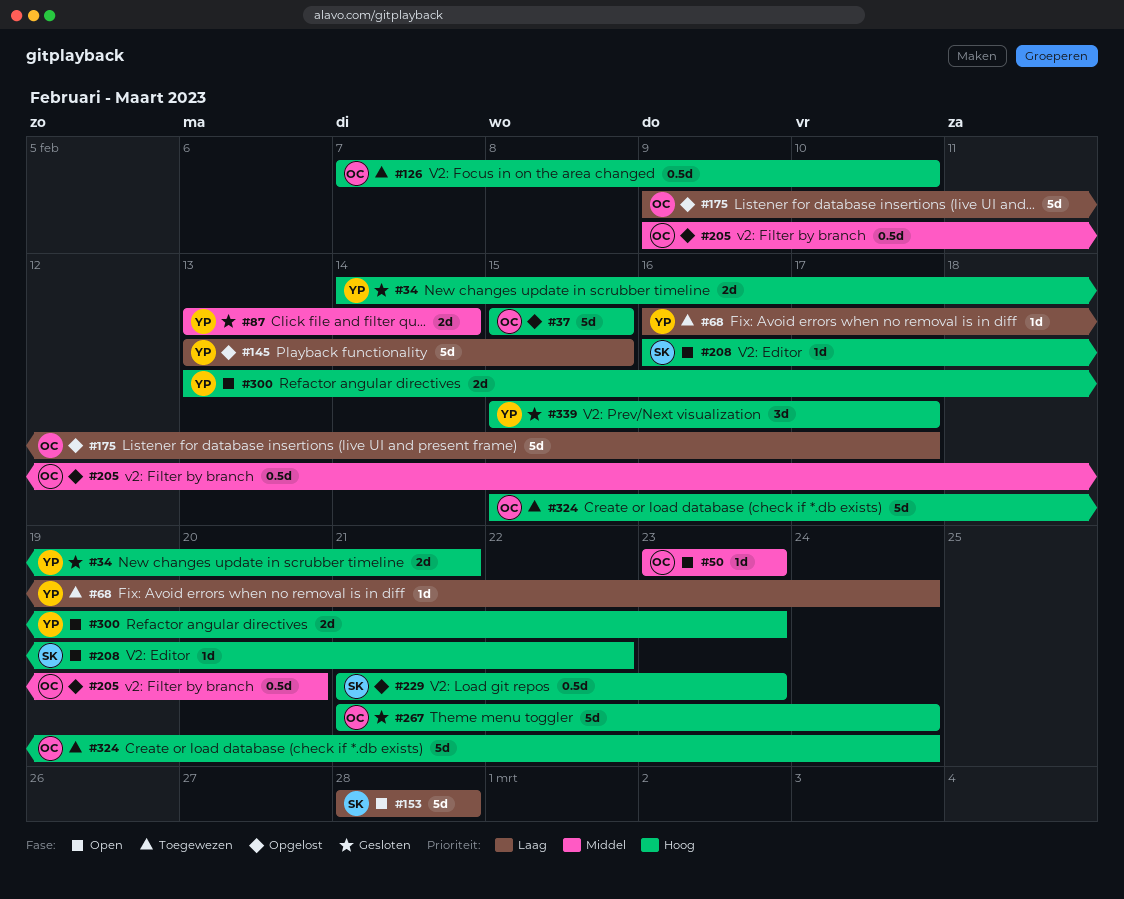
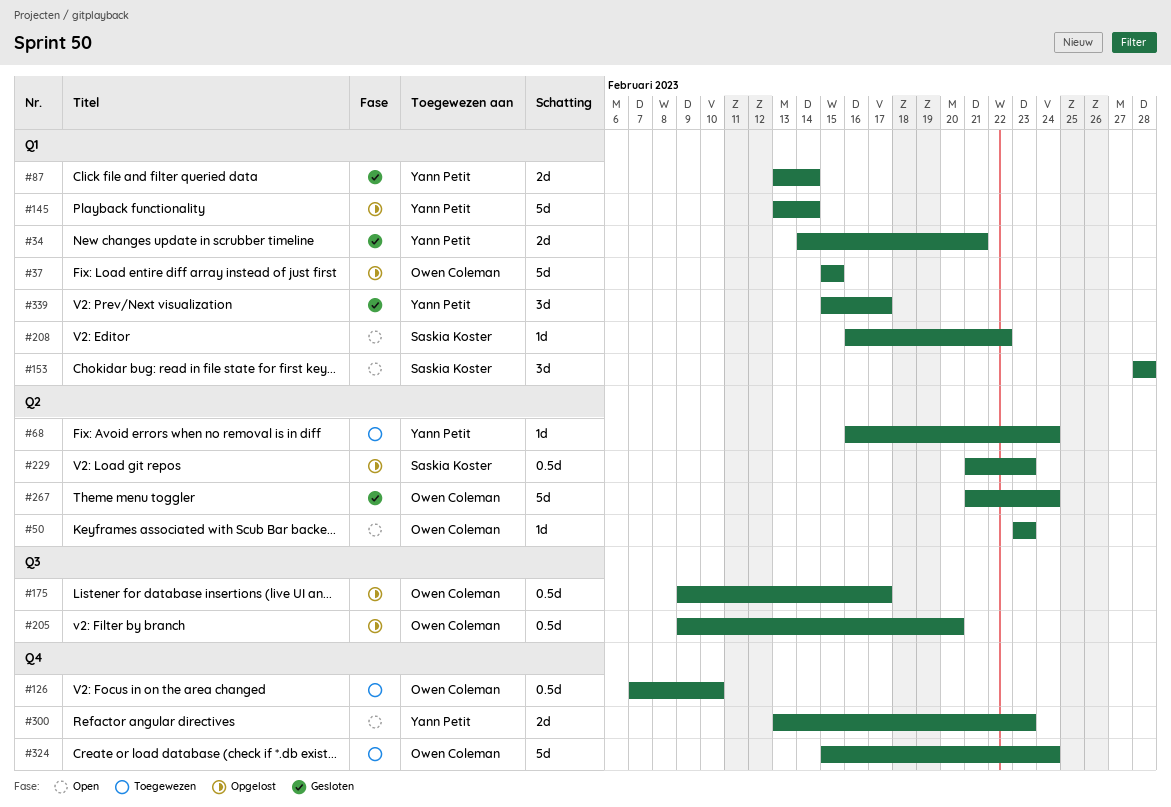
#145, due: Feb 15 -> Feb 14
#153, estimate: 5d -> 3d
#175, estimate: 5d -> 0.5d

